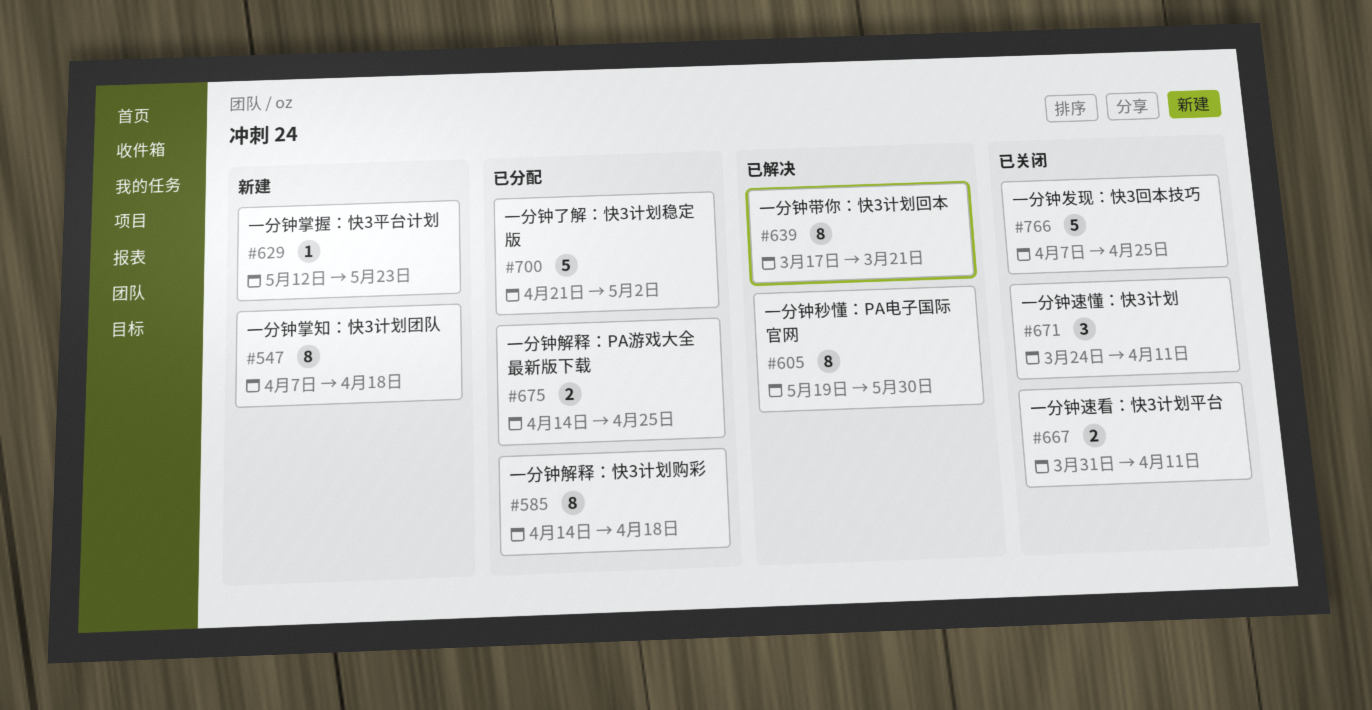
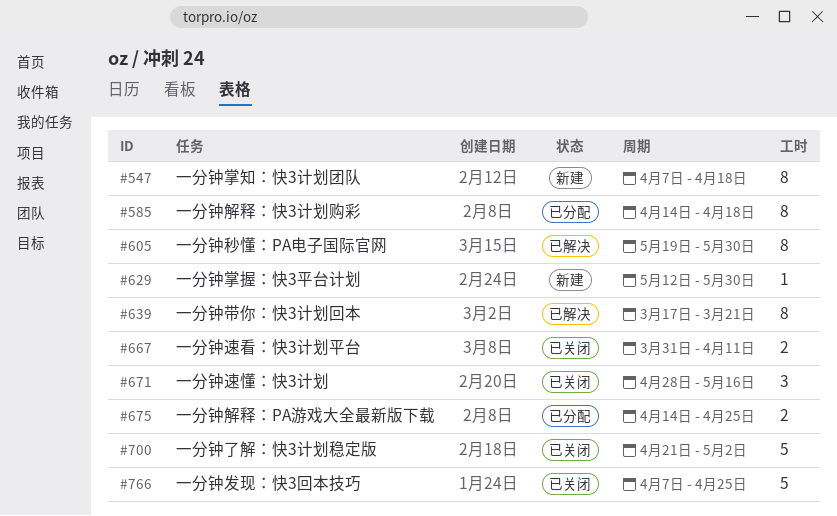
#629, due: May 23 -> May 30
#671, start: Mar 24 -> Apr 28
#671, due: Apr 11 -> May 16
#700, status: 已分配 -> 已关闭

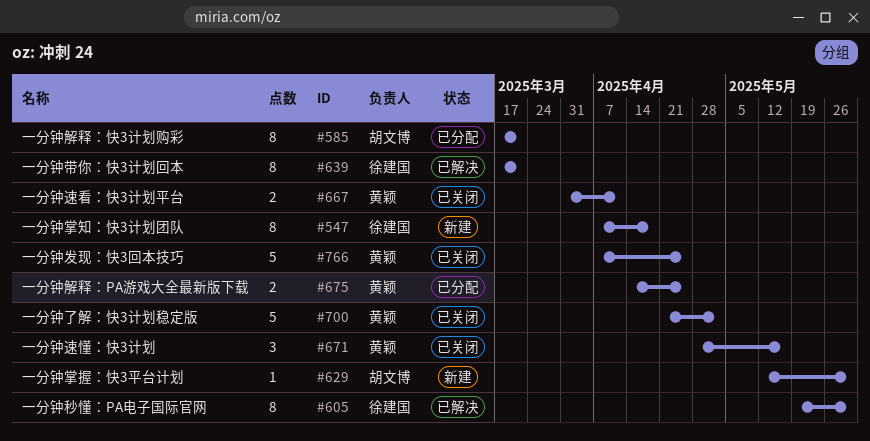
#585, start: Apr 14 -> Mar 17
#585, due: Apr 18 -> Mar 21

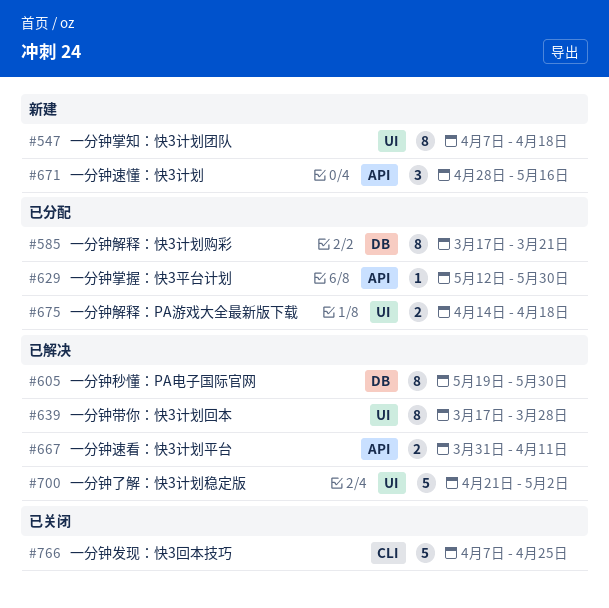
#629, status: 新建 -> 已分配
#639, due: Mar 21 -> Mar 28
#667, status: 已关闭 -> 已解决
#671, status: 已关闭 -> 新建
#675, due: Apr 25 -> Apr 18
#700, status: 已关闭 -> 已解决

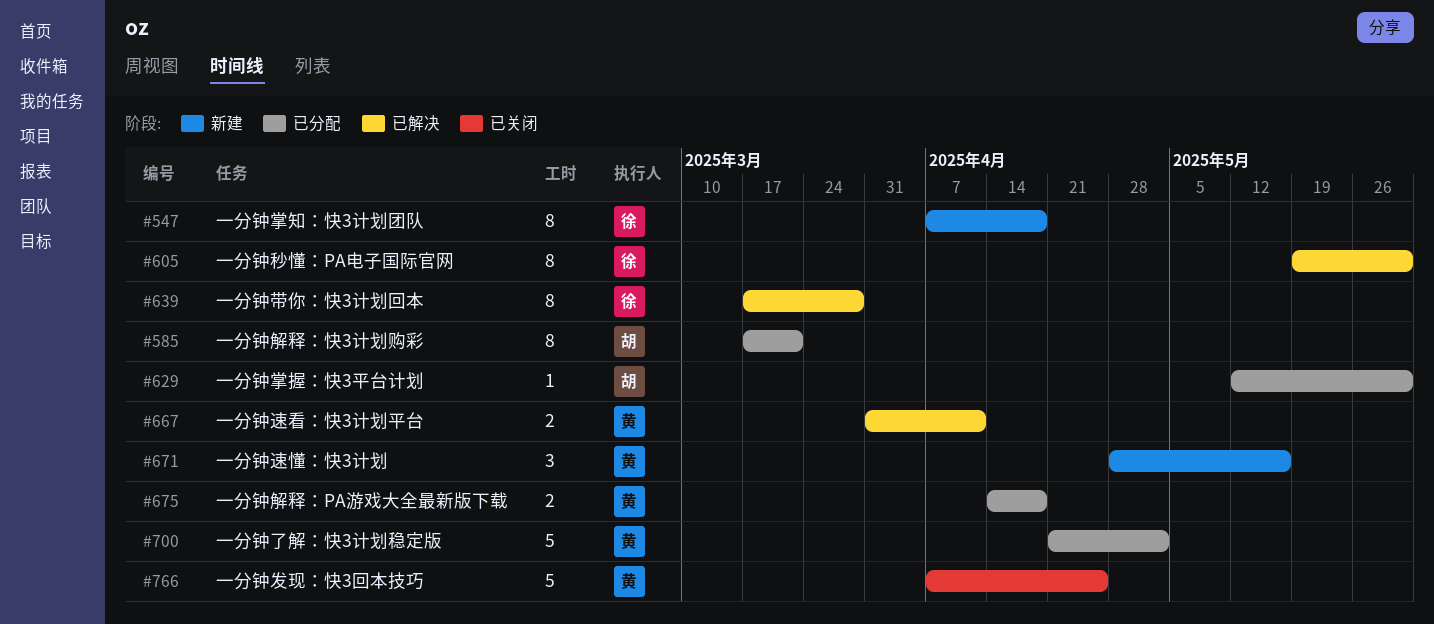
#700, status: 已解决 -> 已分配

